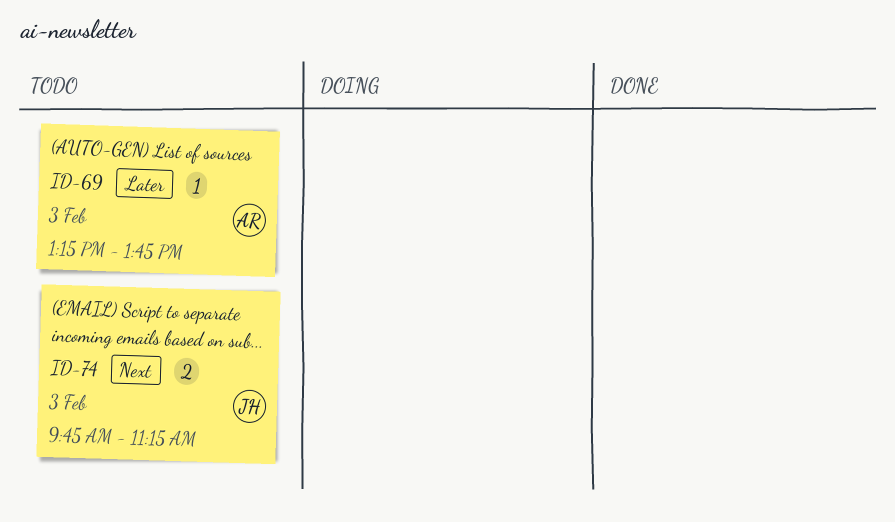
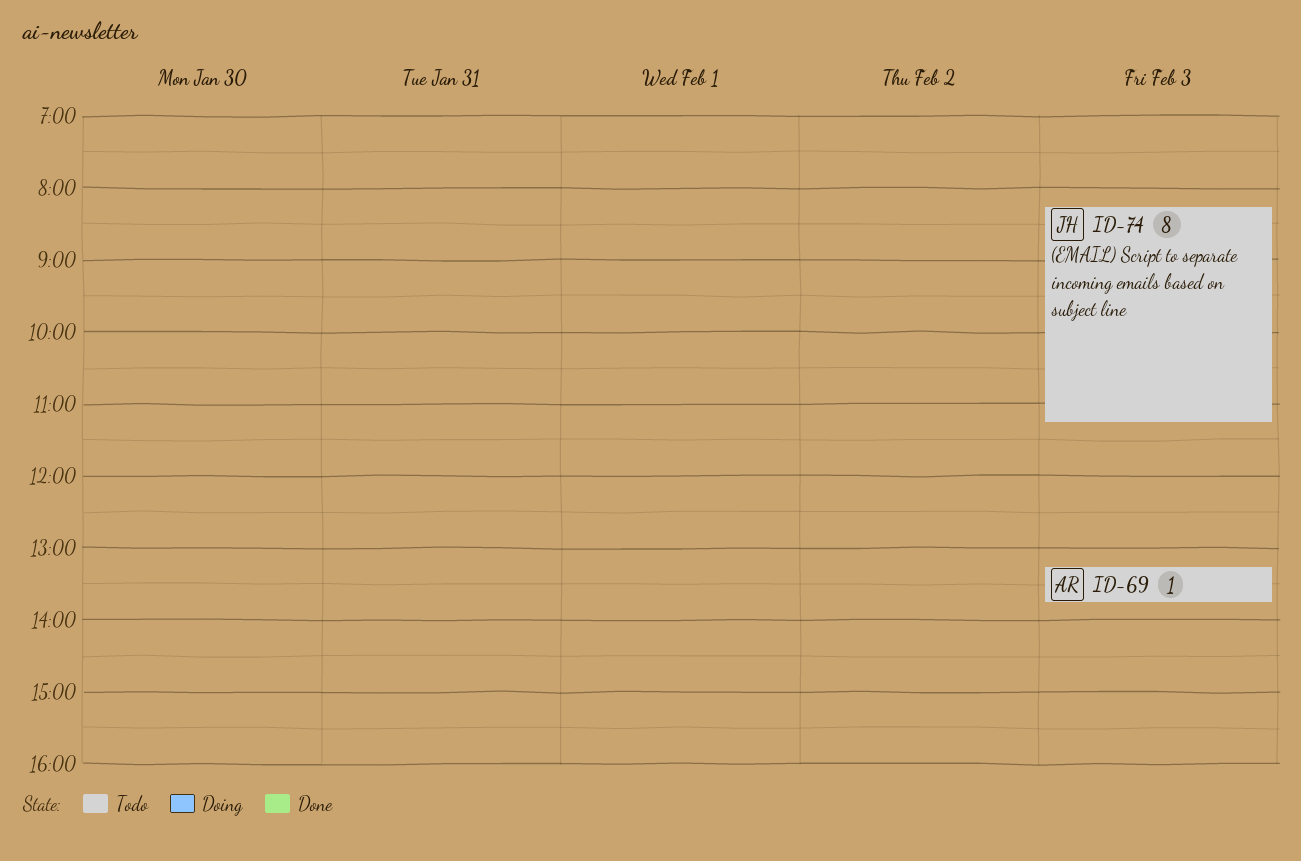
ID-74, estimate: 2 -> 8
ID-74, begins: 09:45 -> 08:15

